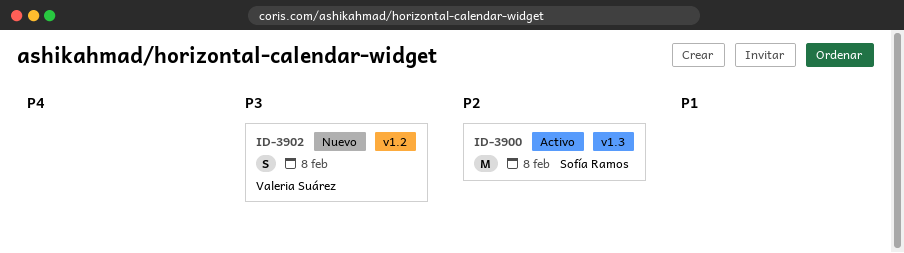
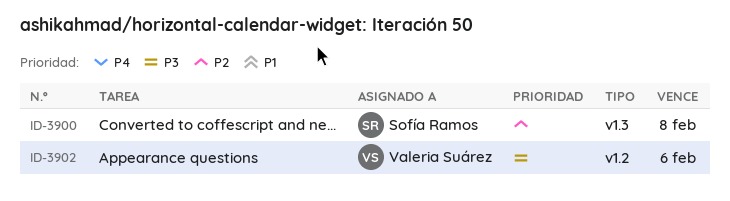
ID-3902, due: Feb 8 -> Feb 6

